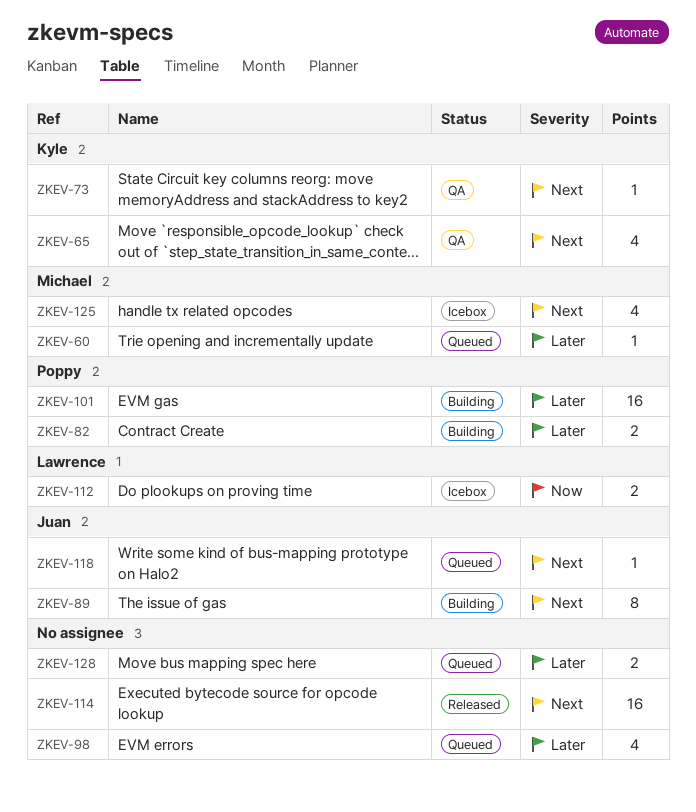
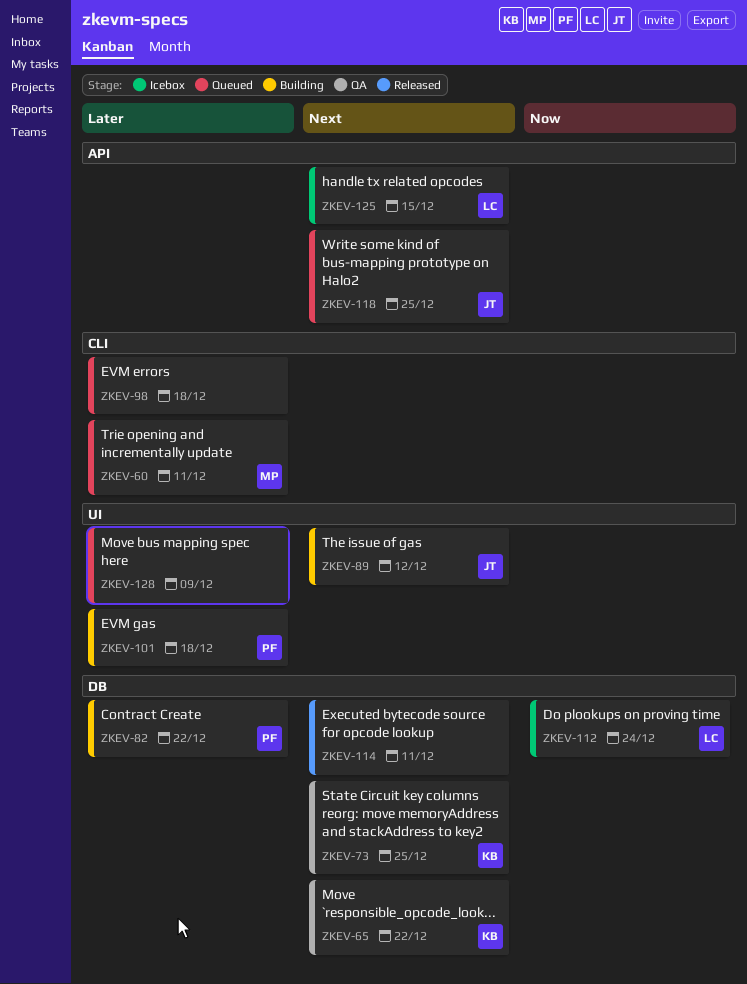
ZKEV-125, owner: Michael -> Lawrence

